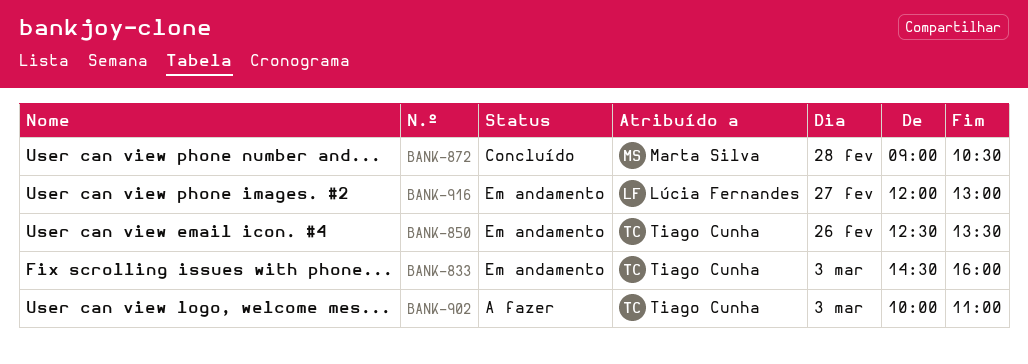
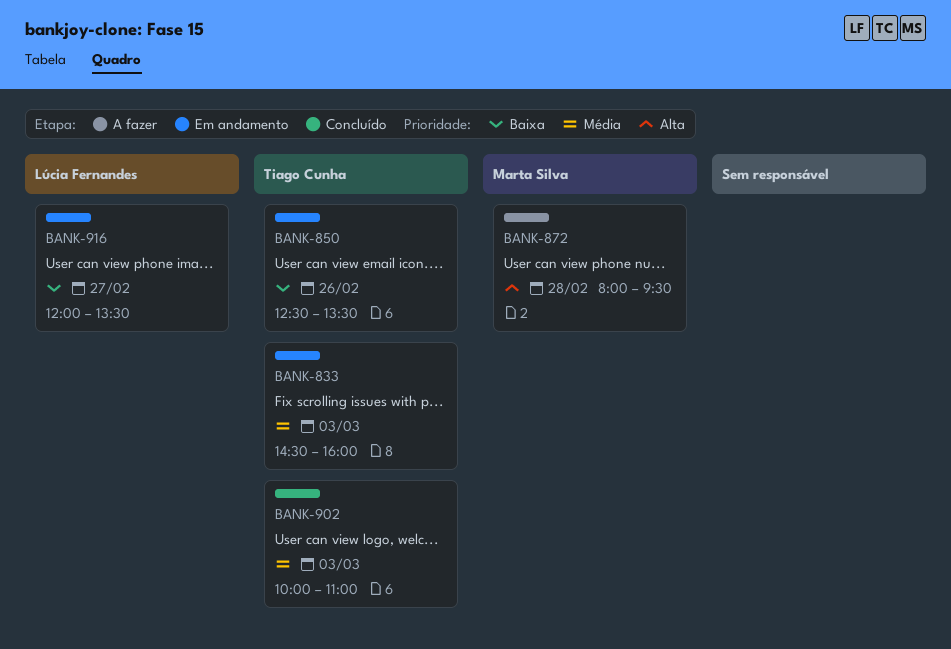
BANK-872, status: Concluído -> A fazer
BANK-872, begins: 09:00 -> 08:00
BANK-872, ends: 10:30 -> 09:30
BANK-902, status: A fazer -> Concluído
BANK-916, ends: 13:00 -> 13:30

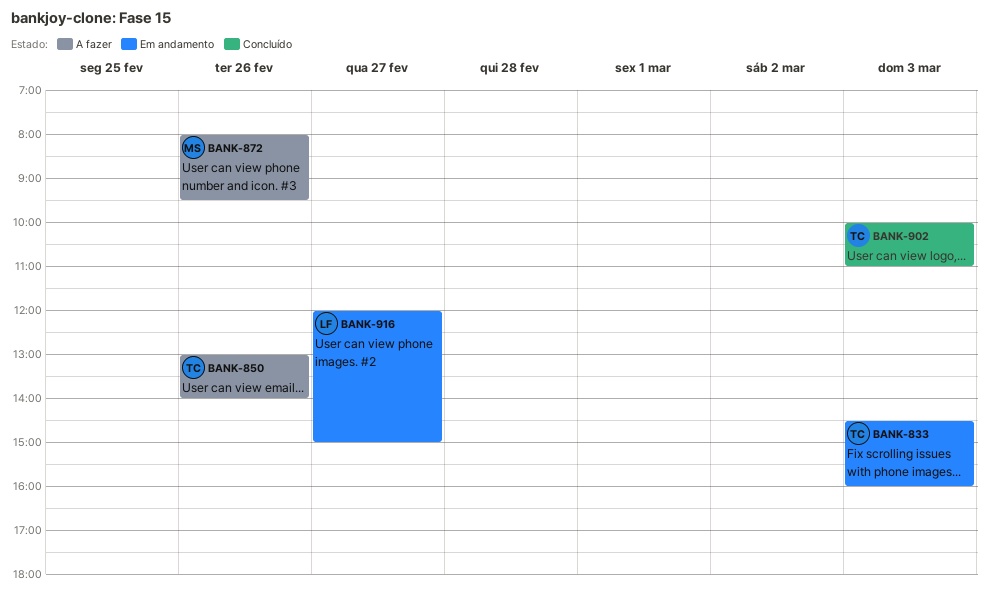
BANK-850, status: Em andamento -> A fazer
BANK-850, begins: 12:30 -> 13:00
BANK-850, ends: 13:30 -> 14:00
BANK-872, day: Feb 28 -> Feb 26
BANK-916, ends: 13:30 -> 15:00

